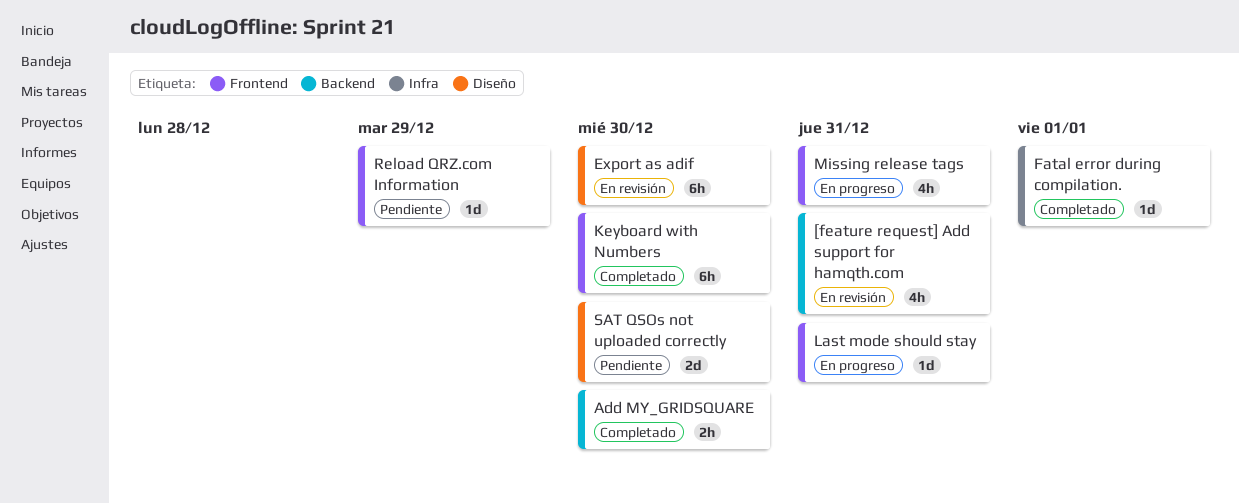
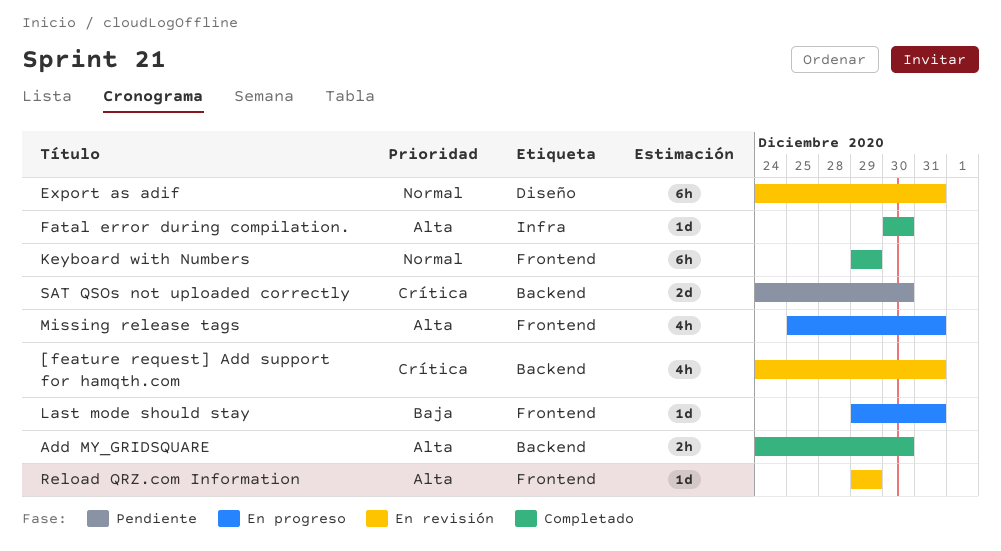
Export as adif, due: Dec 30 -> Dec 31
Fatal error during compilation., due: Jan 1 -> Dec 30
Keyboard with Numbers, due: Dec 30 -> Dec 29
Reload QRZ.com Information, status: Pendiente -> En revisión
SAT QSOs not uploaded correctly, label: Diseño -> Backend

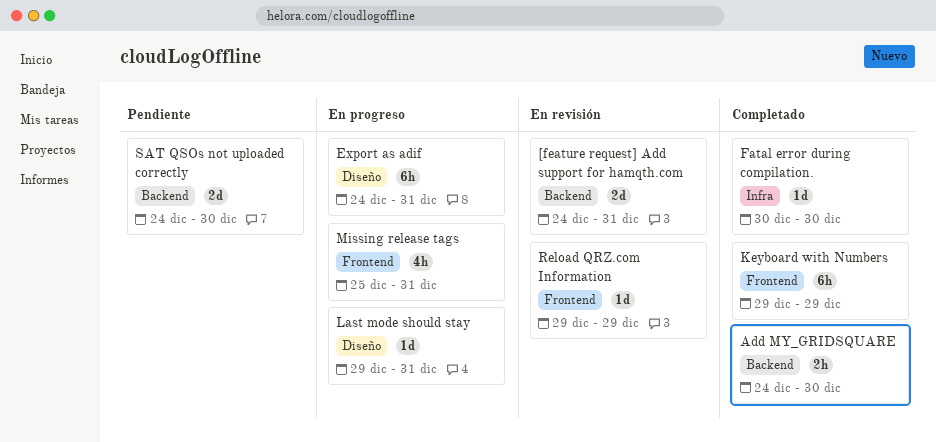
[feature request] Add support for hamqth.com, estimate: 4h -> 2d
Export as adif, status: En revisión -> En progreso
Last mode should stay, label: Frontend -> Diseño

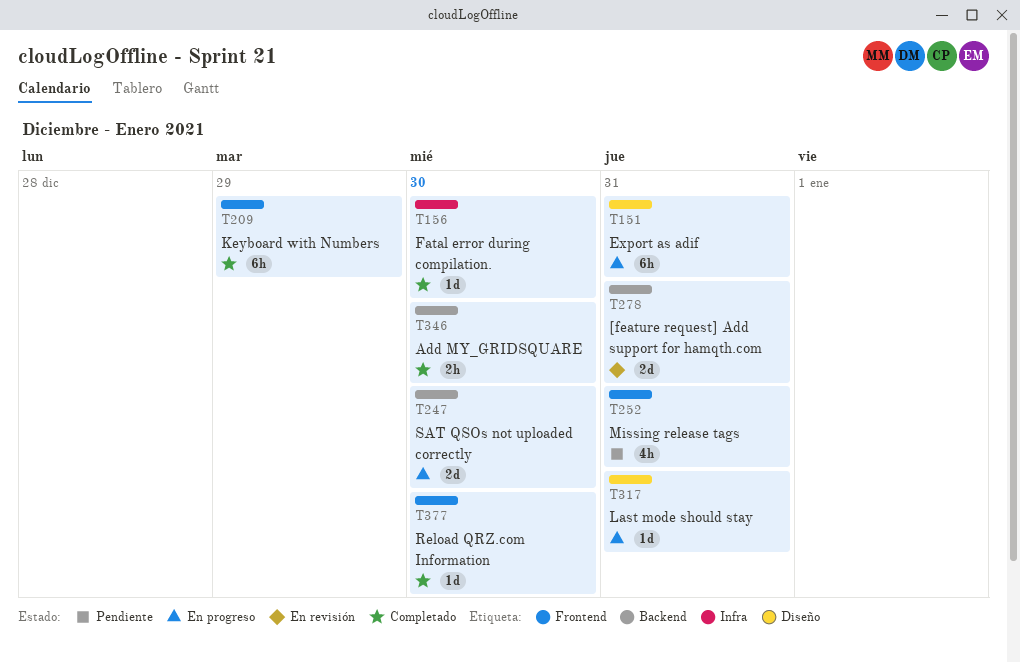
Missing release tags, status: En progreso -> Pendiente
Reload QRZ.com Information, status: En revisión -> Completado
Reload QRZ.com Information, due: Dec 29 -> Dec 30
SAT QSOs not uploaded correctly, status: Pendiente -> En progreso

